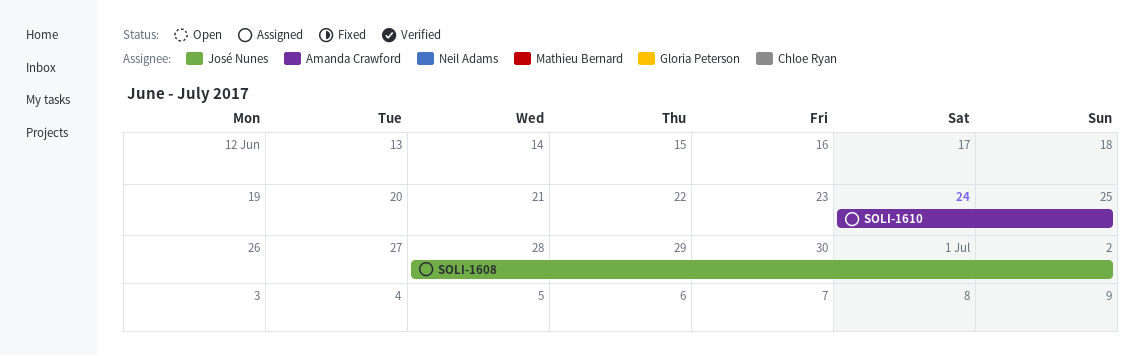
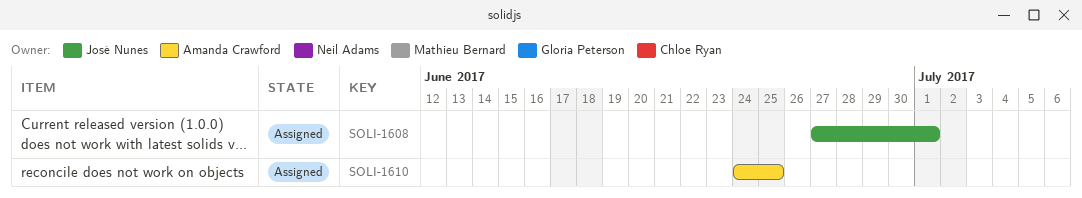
SOLI-1608, start: Jun 28 -> Jun 27
SOLI-1608, due: Jul 2 -> Jul 1

